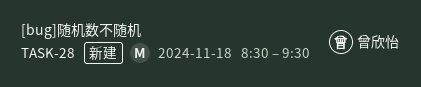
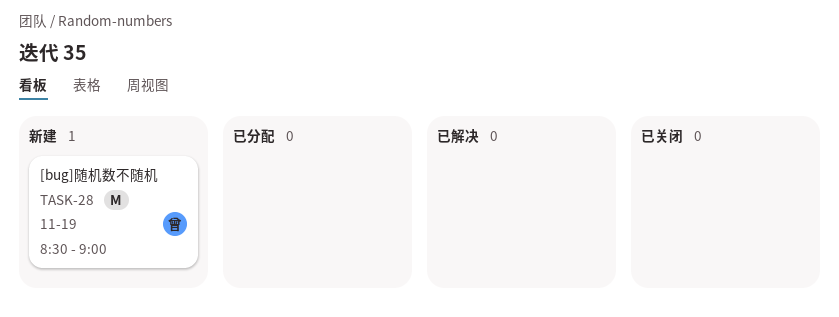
TASK-28, day: Nov 18 -> Nov 19
TASK-28, ends: 09:30 -> 09:00

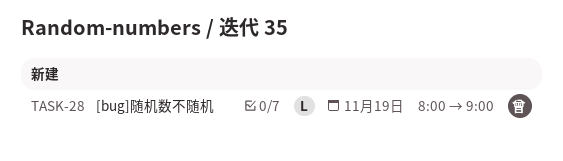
TASK-28, estimate: M -> L
TASK-28, begins: 08:30 -> 08:00

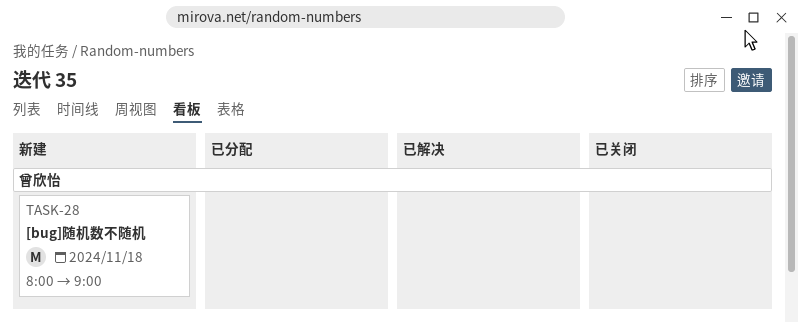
TASK-28, estimate: L -> M
TASK-28, day: Nov 19 -> Nov 18

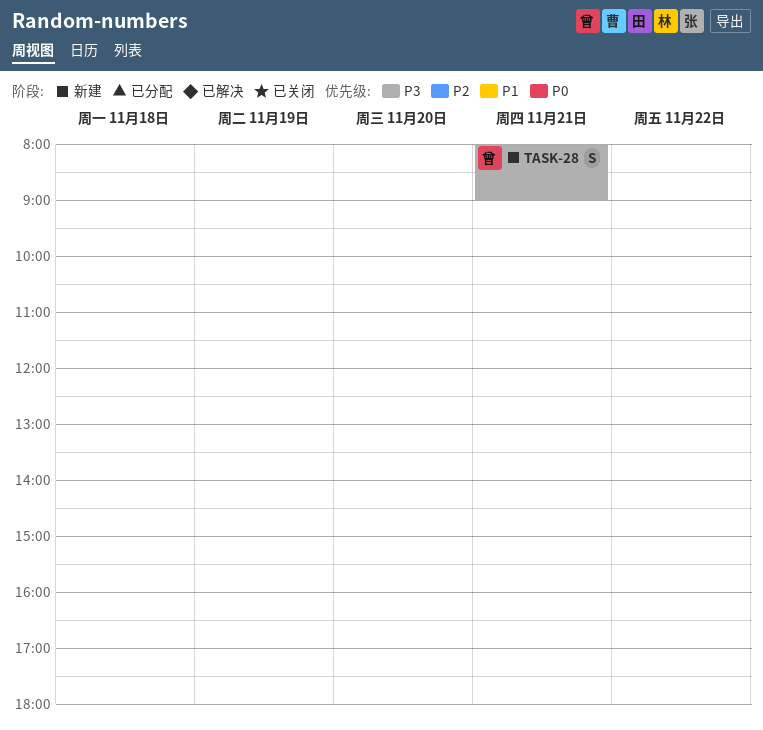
TASK-28, estimate: M -> S
TASK-28, day: Nov 18 -> Nov 21

